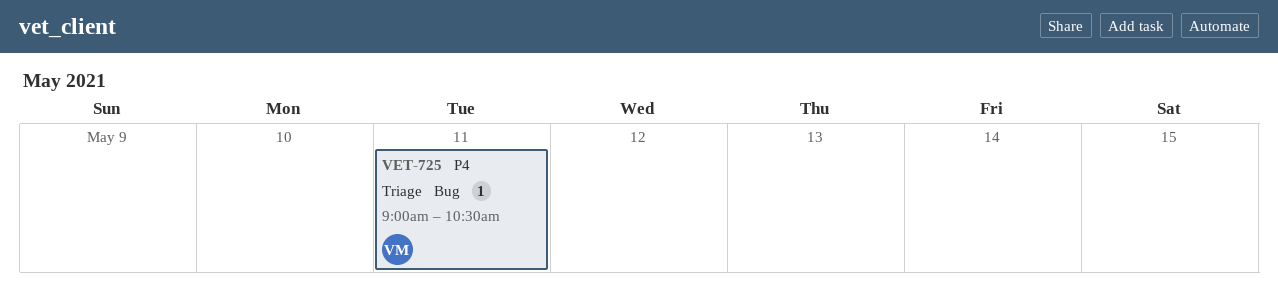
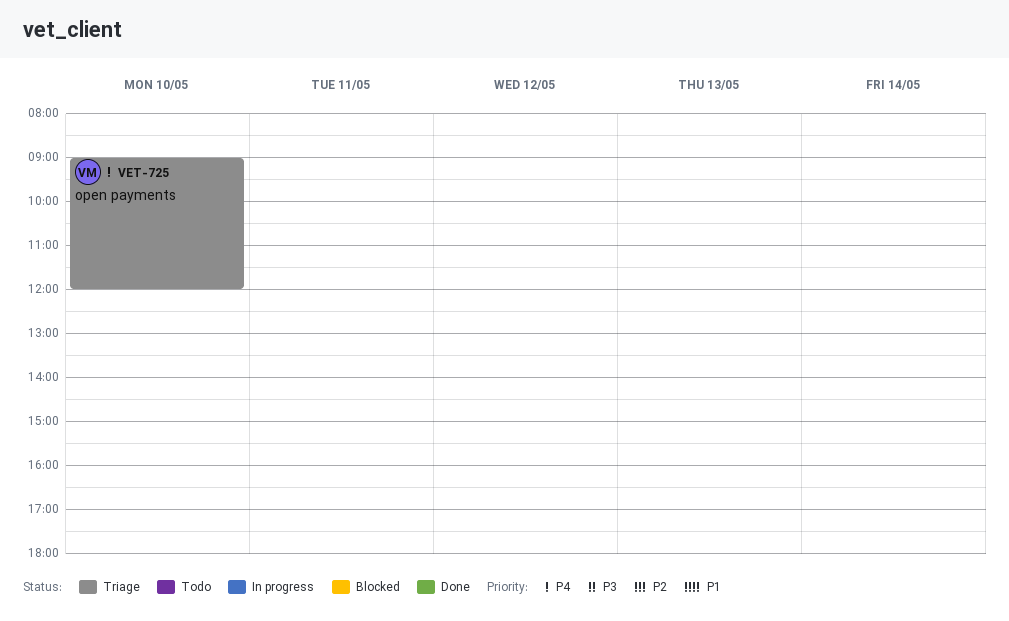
VET-725, day: May 11 -> May 10
VET-725, ends: 10:30 -> 12:00

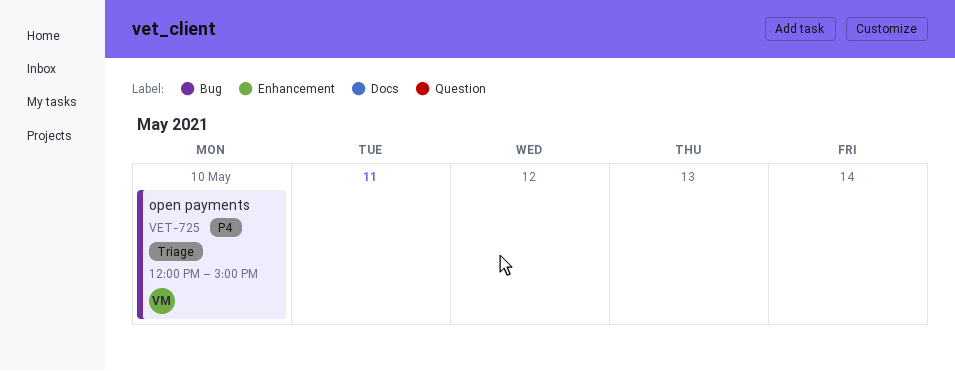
VET-725, begins: 09:00 -> 12:00
VET-725, ends: 12:00 -> 15:00

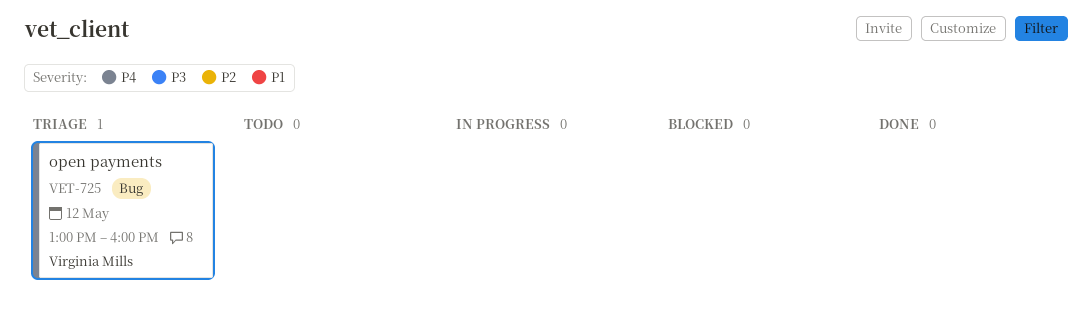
VET-725, day: May 10 -> May 12
VET-725, begins: 12:00 -> 13:00
VET-725, ends: 15:00 -> 16:00

